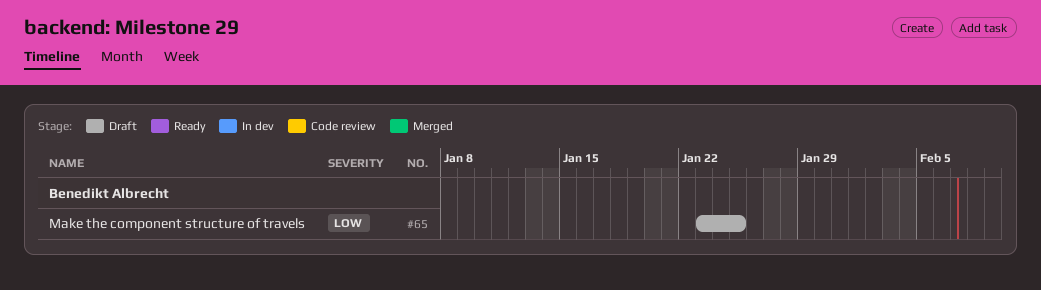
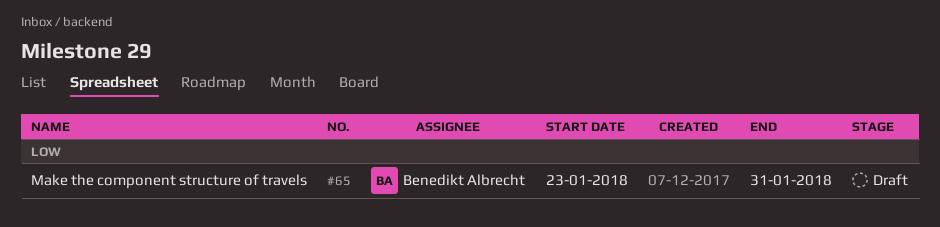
#65, due: Jan 25 -> Jan 31

